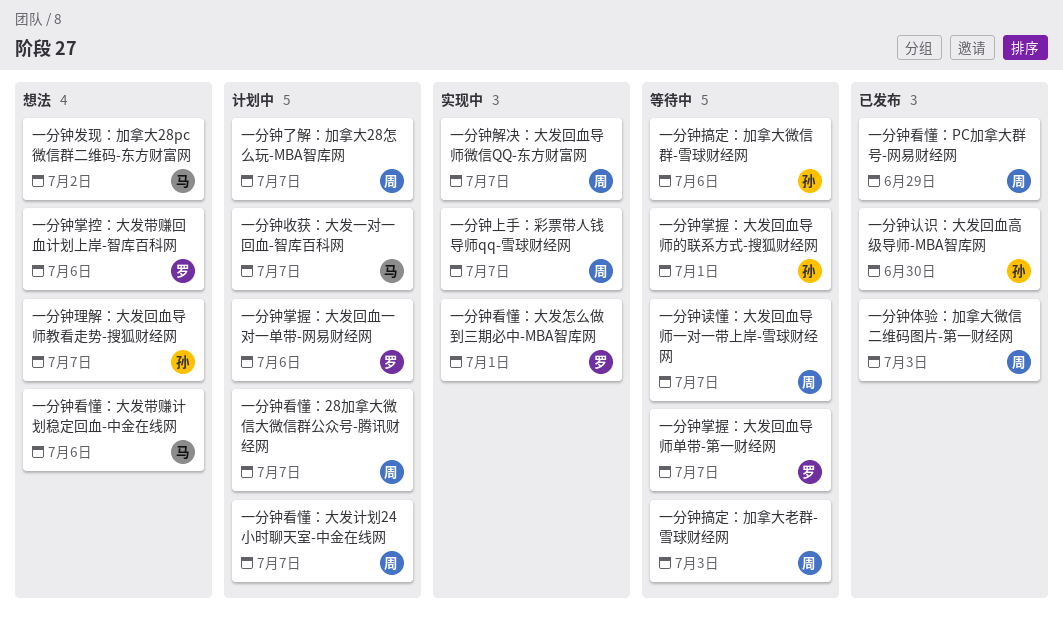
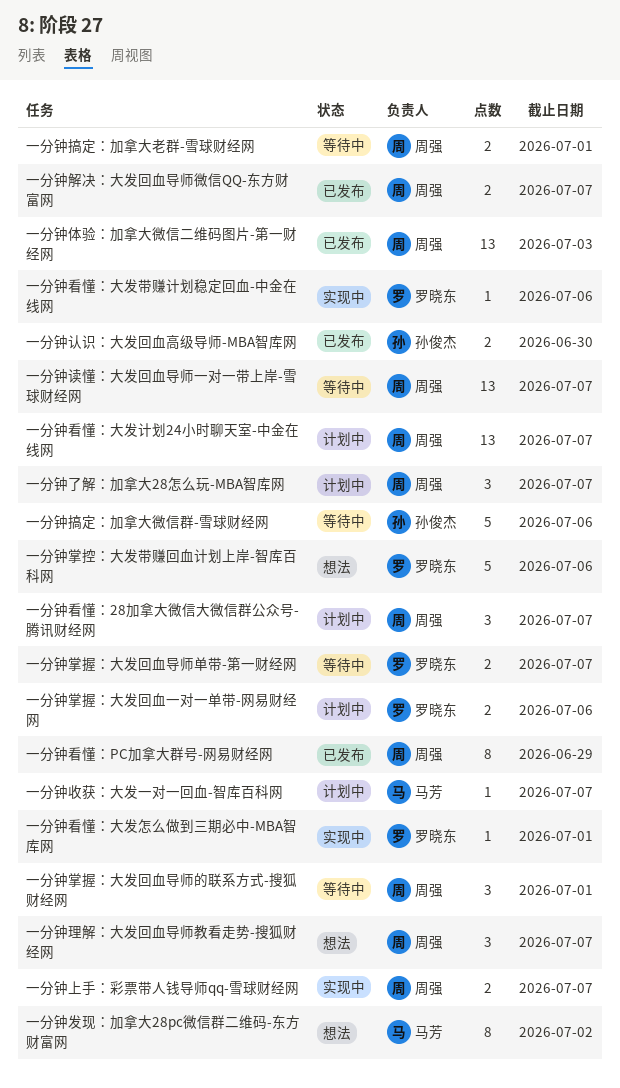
一分钟掌握：大发回血导师的联系方式-搜狐财经网, owner: 孙俊杰 -> 周强
一分钟搞定：加拿大老群-雪球财经网, due: Jul 3 -> Jul 1
一分钟理解：大发回血导师教看走势-搜狐财经网, owner: 孙俊杰 -> 周强
一分钟看懂：大发带赚计划稳定回血-中金在线网, status: 想法 -> 实现中
一分钟看懂：大发带赚计划稳定回血-中金在线网, owner: 马芳 -> 罗晓东
一分钟解决：大发回血导师微信QQ-东方财富网, status: 实现中 -> 已发布

